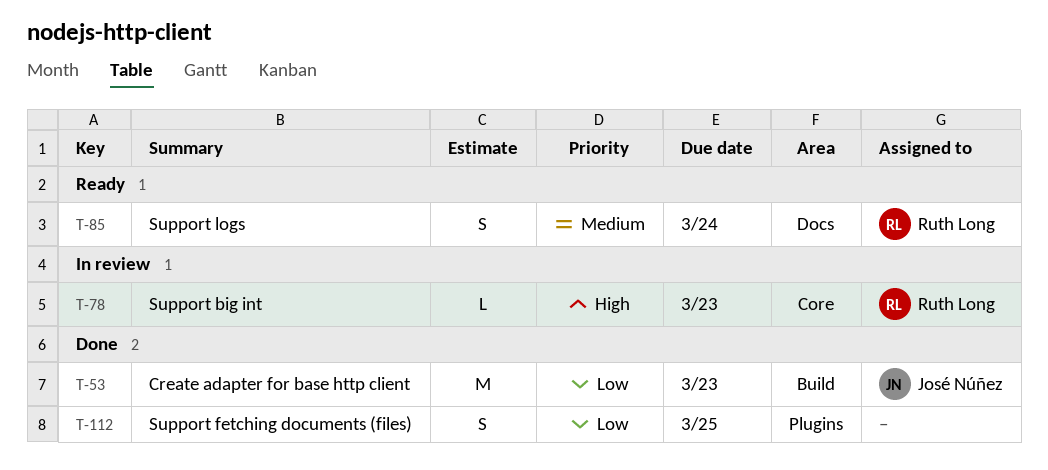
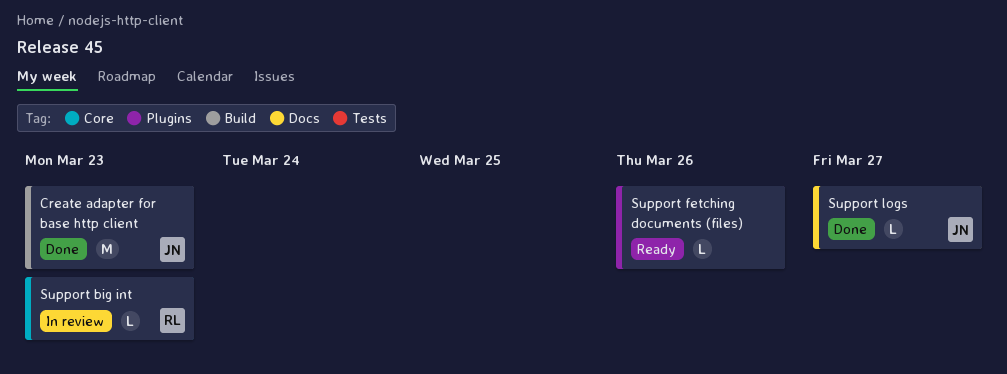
Support fetching documents (files), status: Done -> Ready
Support fetching documents (files), estimate: S -> L
Support fetching documents (files), due: Mar 25 -> Mar 26
Support logs, status: Ready -> Done
Support logs, owner: Ruth Long -> José Núñez
Support logs, estimate: S -> L
Support logs, due: Mar 24 -> Mar 27

